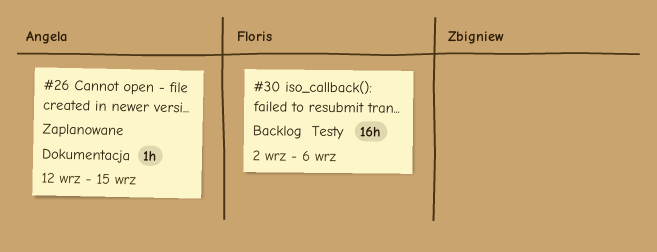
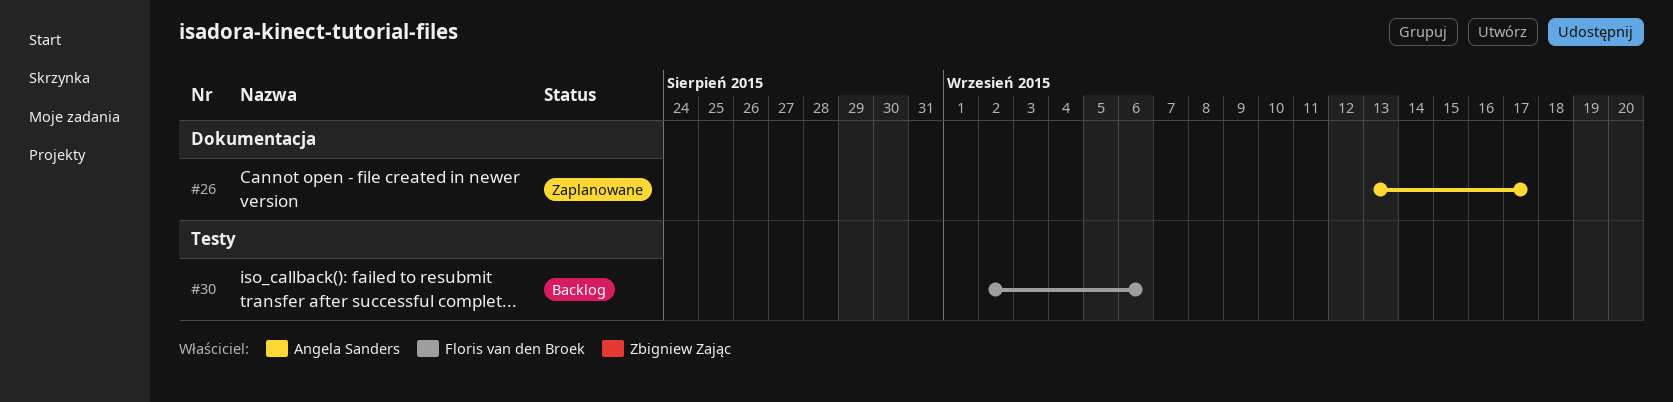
#26, start: Sep 12 -> Sep 13
#26, due: Sep 15 -> Sep 17

